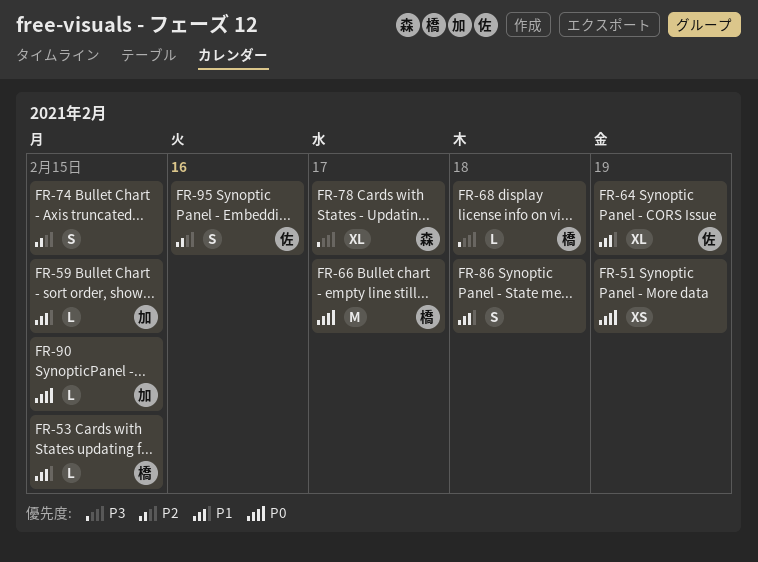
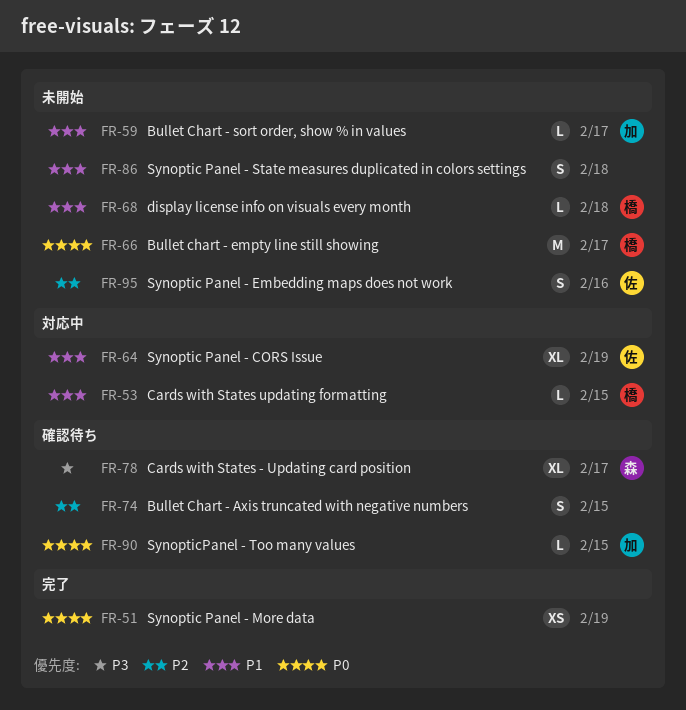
FR-59, due: Feb 15 -> Feb 17
FR-68, priority: P3 -> P1

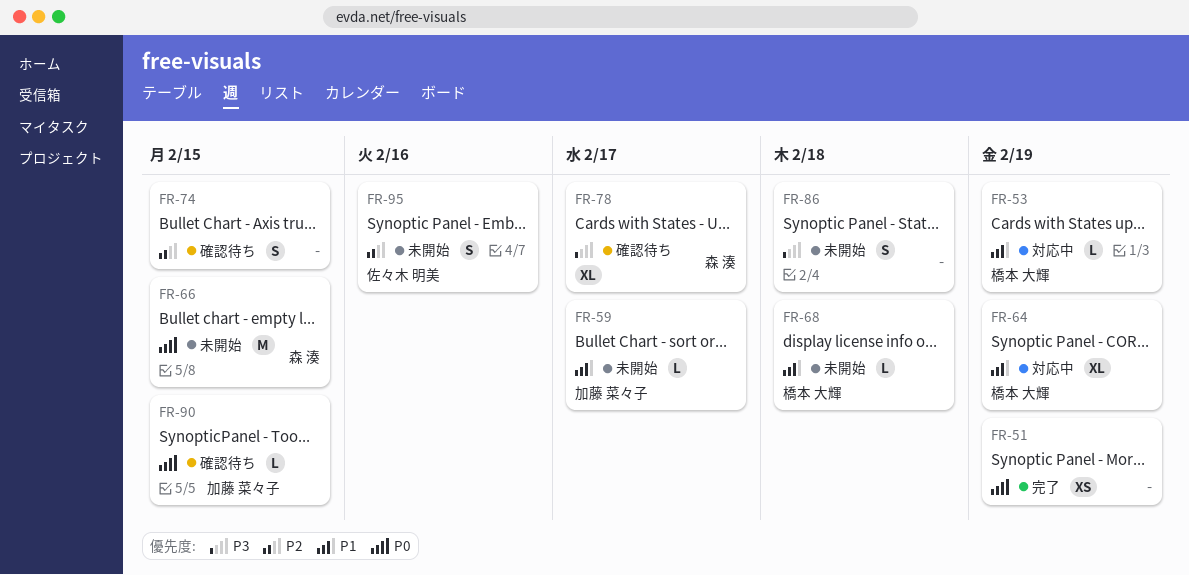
FR-53, due: Feb 15 -> Feb 19
FR-64, owner: 佐々木 明美 -> 橋本 大輝
FR-66, owner: 橋本 大輝 -> 森 湊
FR-66, due: Feb 17 -> Feb 15
FR-86, priority: P1 -> P3

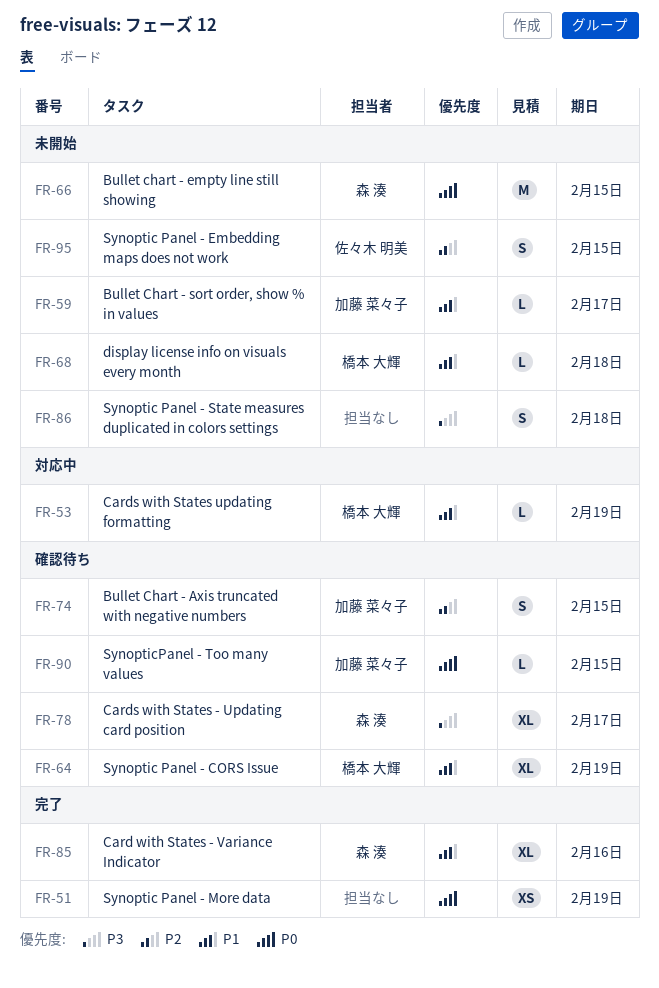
FR-64, status: 対応中 -> 確認待ち
FR-74, owner: none -> 加藤 菜々子
FR-85: none -> present
FR-95, due: Feb 16 -> Feb 15

